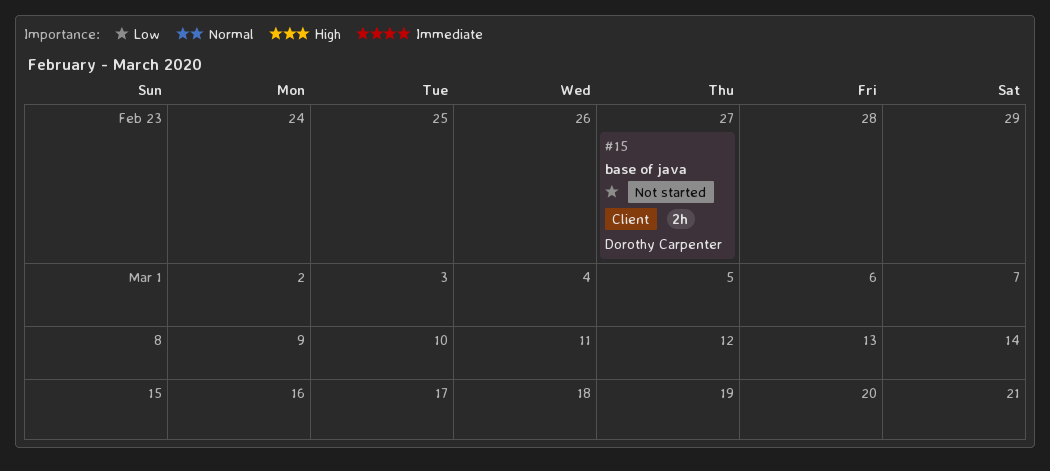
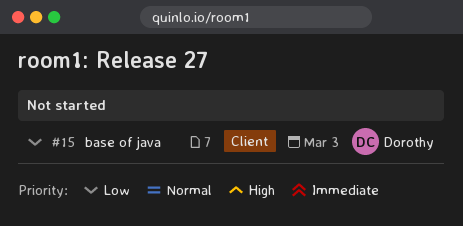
#15, due: Feb 27 -> Mar 3

